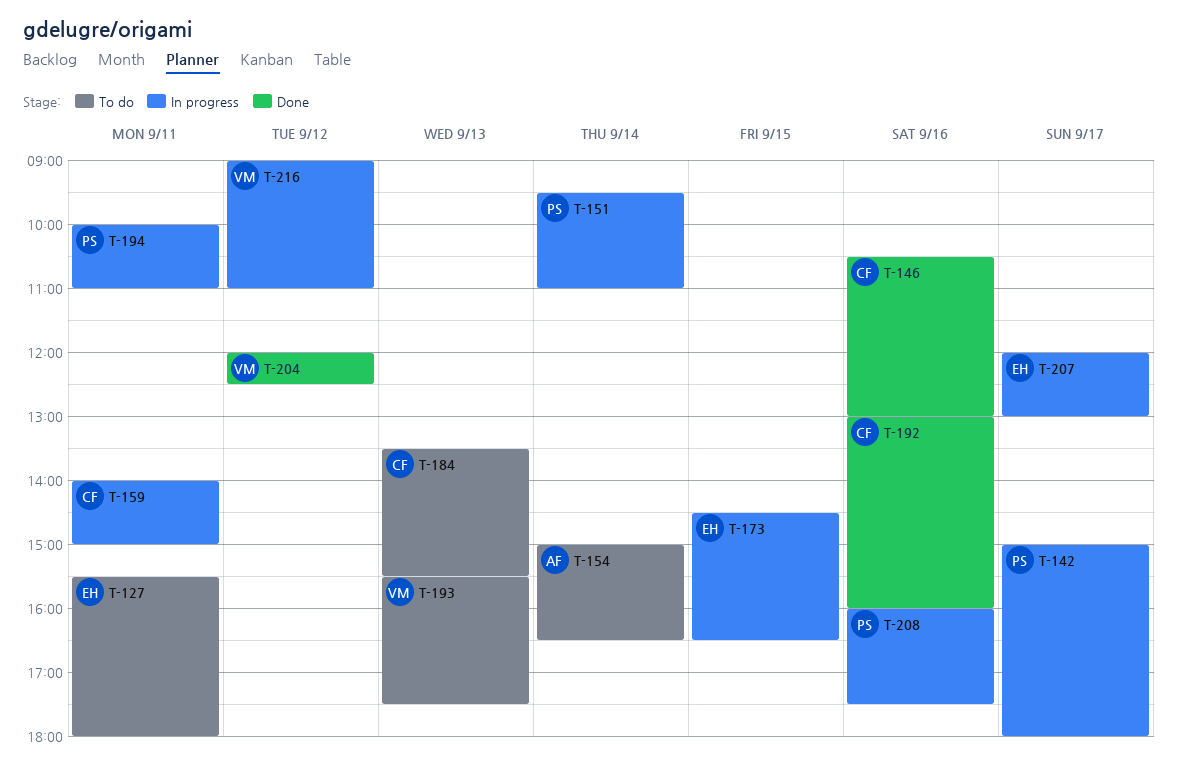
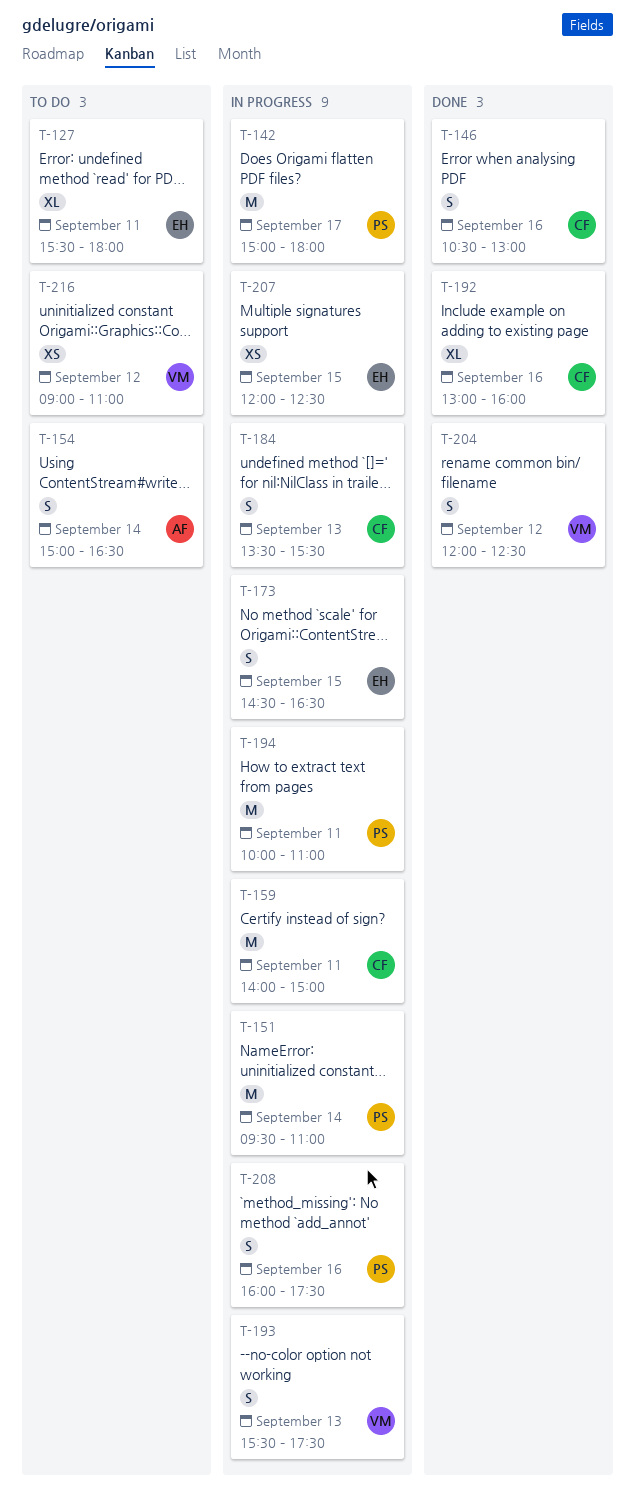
T-184, status: To do -> In progress
T-193, status: To do -> In progress
T-207, day: Sep 17 -> Sep 15
T-207, ends: 13:00 -> 12:30
T-216, status: In progress -> To do

